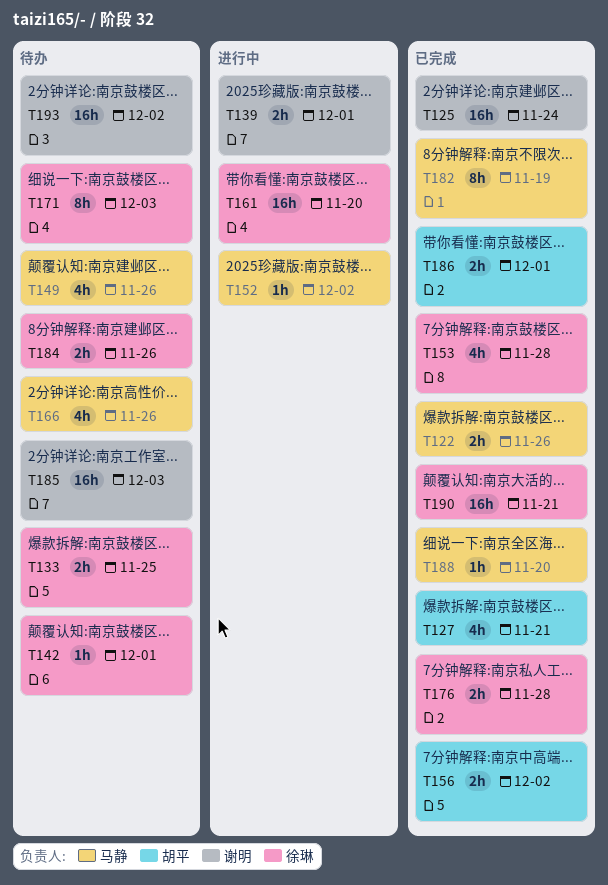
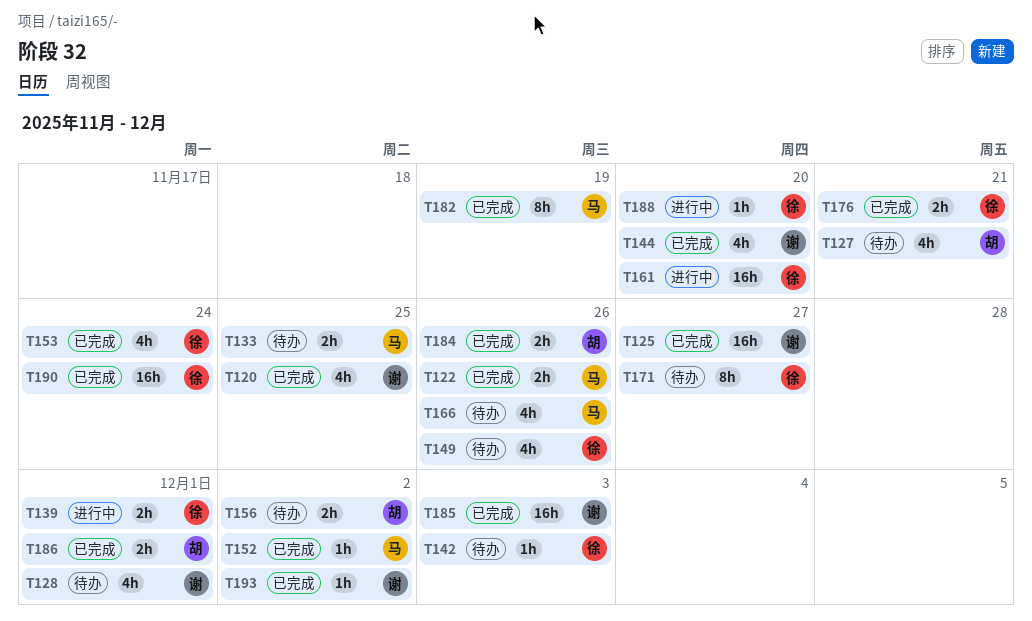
T120: none -> present
T125, due: Nov 24 -> Nov 27
T127, status: 已完成 -> 待办
T128: none -> present
T133, owner: 徐琳 -> 马静
T139, owner: 谢明 -> 徐琳
T142, due: Dec 1 -> Dec 3
T144: none -> present
T149, owner: 马静 -> 徐琳
T152, status: 进行中 -> 已完成
T153, due: Nov 28 -> Nov 24
T156, status: 已完成 -> 待办
T171, due: Dec 3 -> Nov 27
T176, due: Nov 28 -> Nov 21
T184, status: 待办 -> 已完成
T184, owner: 徐琳 -> 胡平
T185, status: 待办 -> 已完成
T188, status: 已完成 -> 进行中
T188, owner: 马静 -> 徐琳
T190, due: Nov 21 -> Nov 24
T193, status: 待办 -> 已完成
T193, estimate: 16h -> 1h

